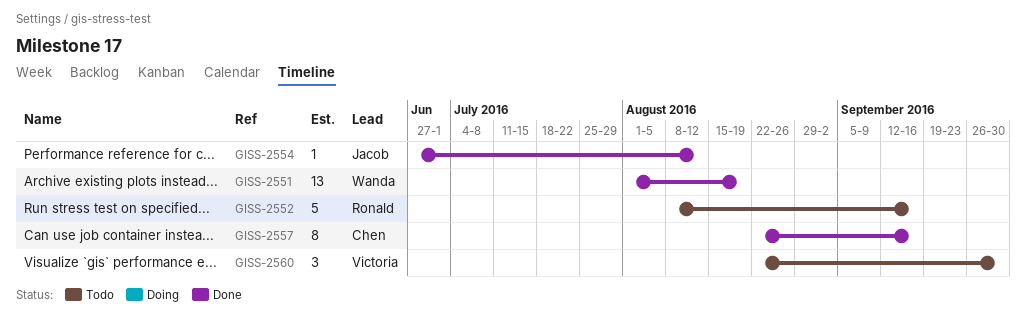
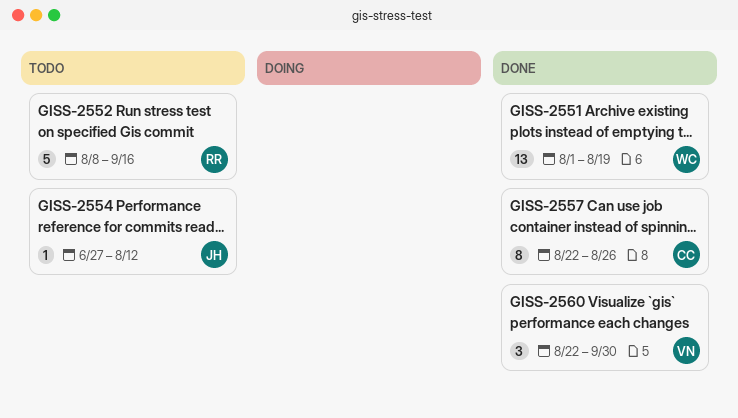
GISS-2554, status: Done -> Todo
GISS-2557, due: Sep 16 -> Aug 26
GISS-2560, status: Todo -> Done

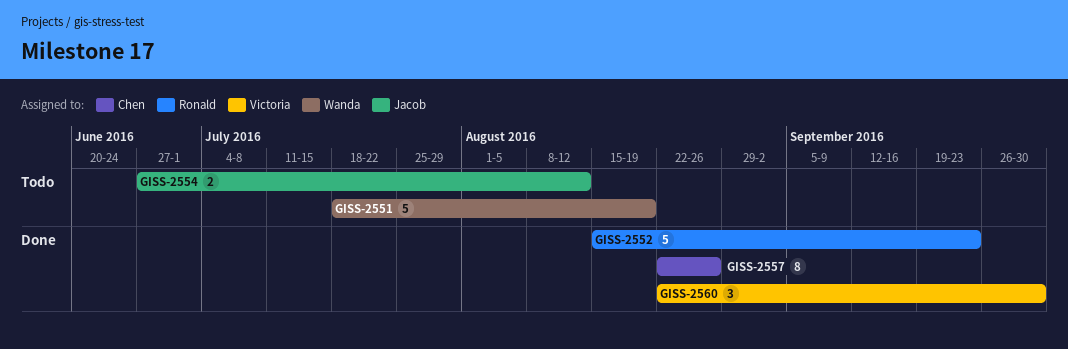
GISS-2551, status: Done -> Todo
GISS-2551, estimate: 13 -> 5
GISS-2551, start: Aug 1 -> Jul 18
GISS-2552, status: Todo -> Done
GISS-2552, start: Aug 8 -> Aug 15
GISS-2552, due: Sep 16 -> Sep 23
GISS-2554, estimate: 1 -> 2

